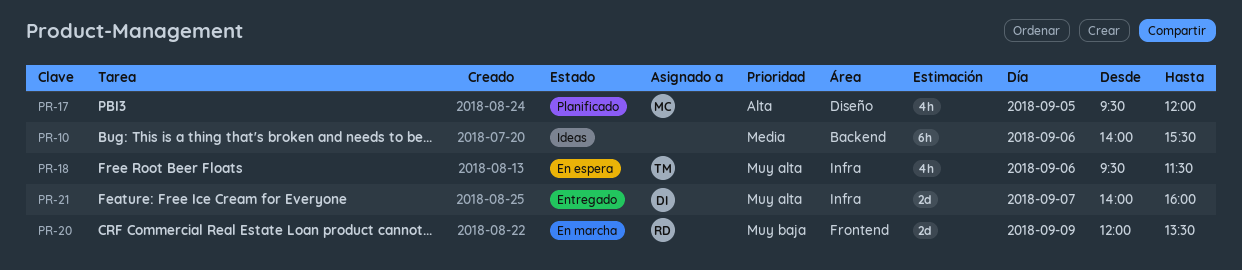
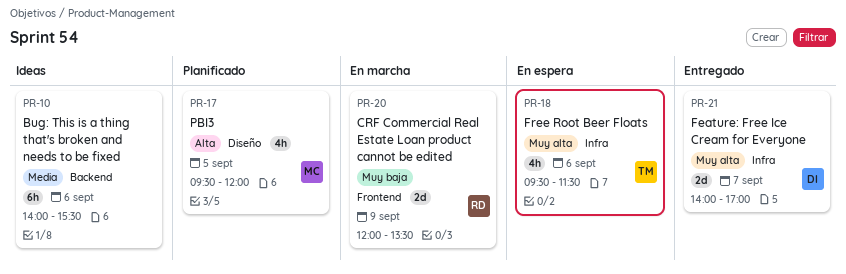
PR-21, ends: 16:00 -> 17:00

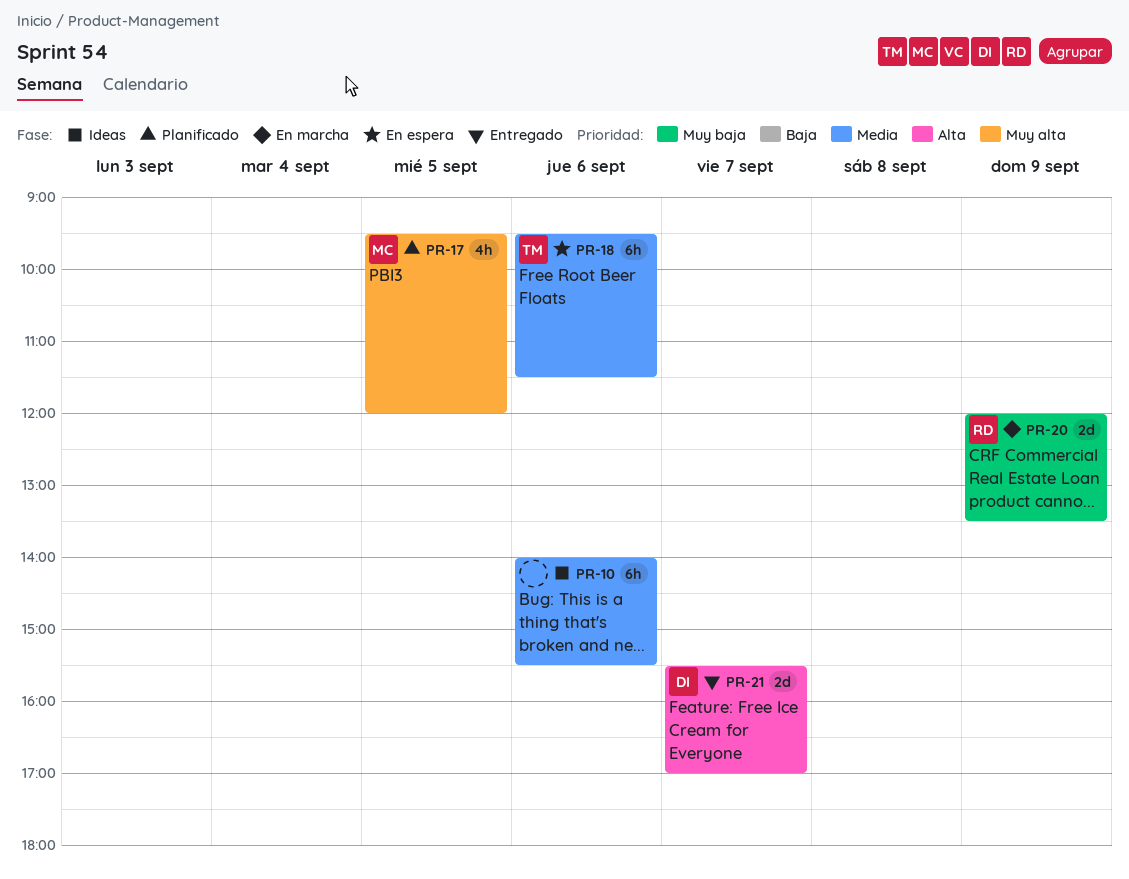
PR-17, priority: Alta -> Muy alta
PR-18, priority: Muy alta -> Media
PR-18, estimate: 4h -> 6h
PR-21, priority: Muy alta -> Alta
PR-21, begins: 14:00 -> 15:30

